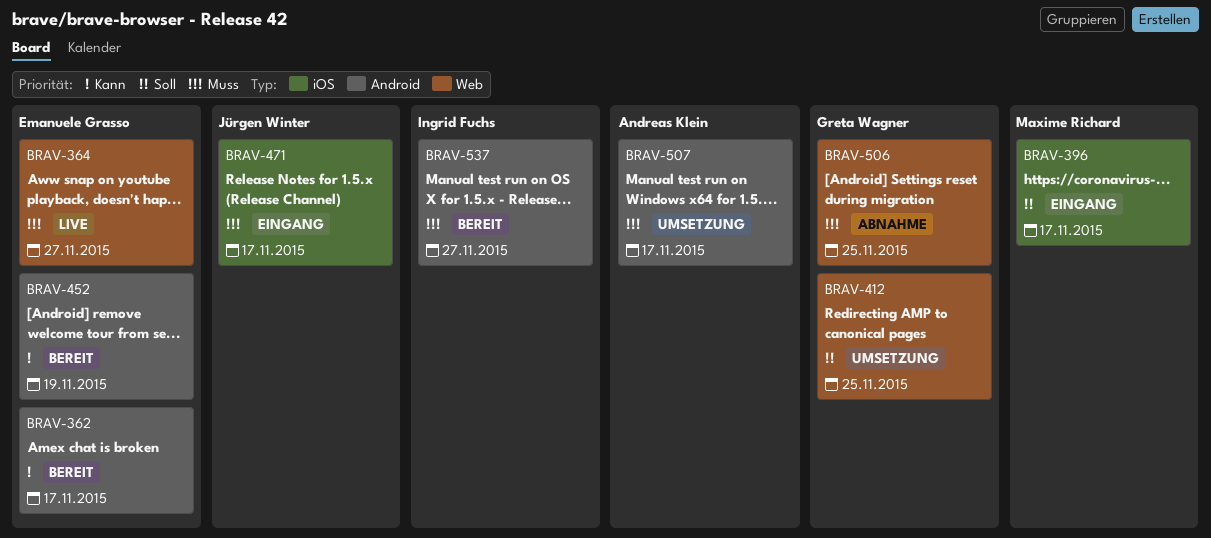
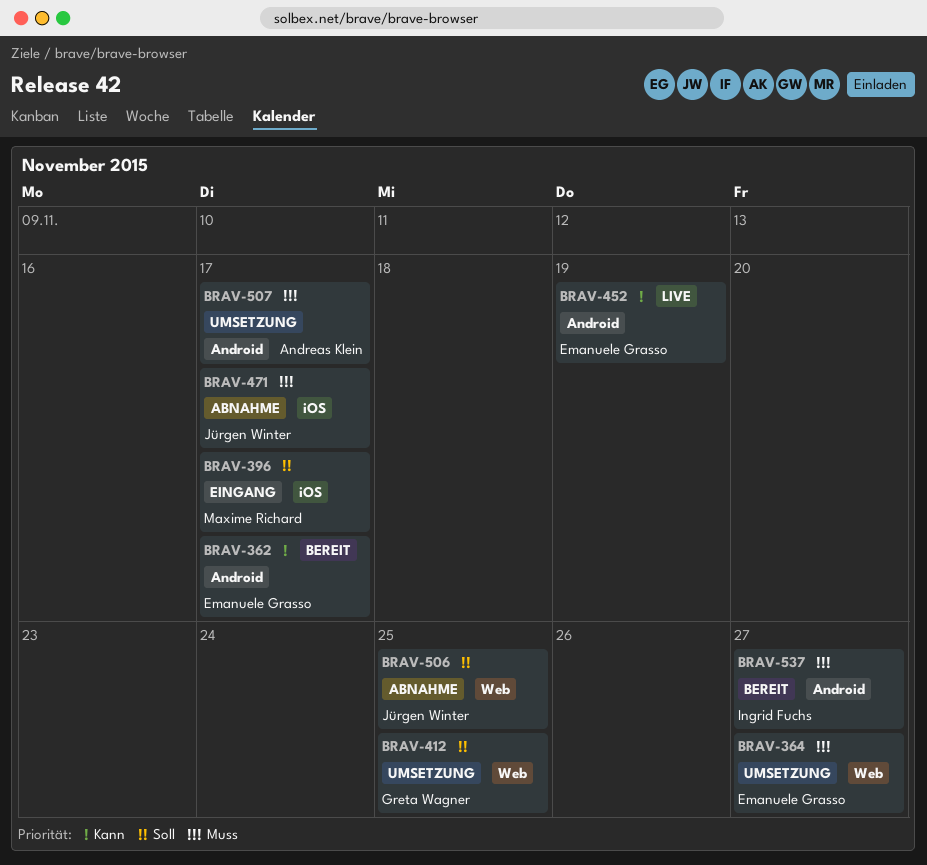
BRAV-364, status: Live -> Umsetzung
BRAV-452, status: Bereit -> Live
BRAV-471, status: Eingang -> Abnahme
BRAV-506, owner: Greta Wagner -> Jürgen Winter
BRAV-506, priority: Muss -> Soll

